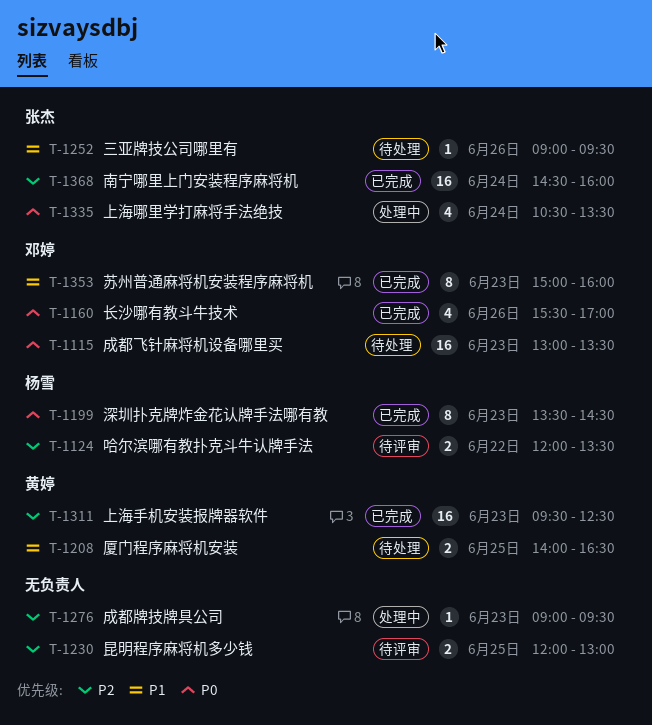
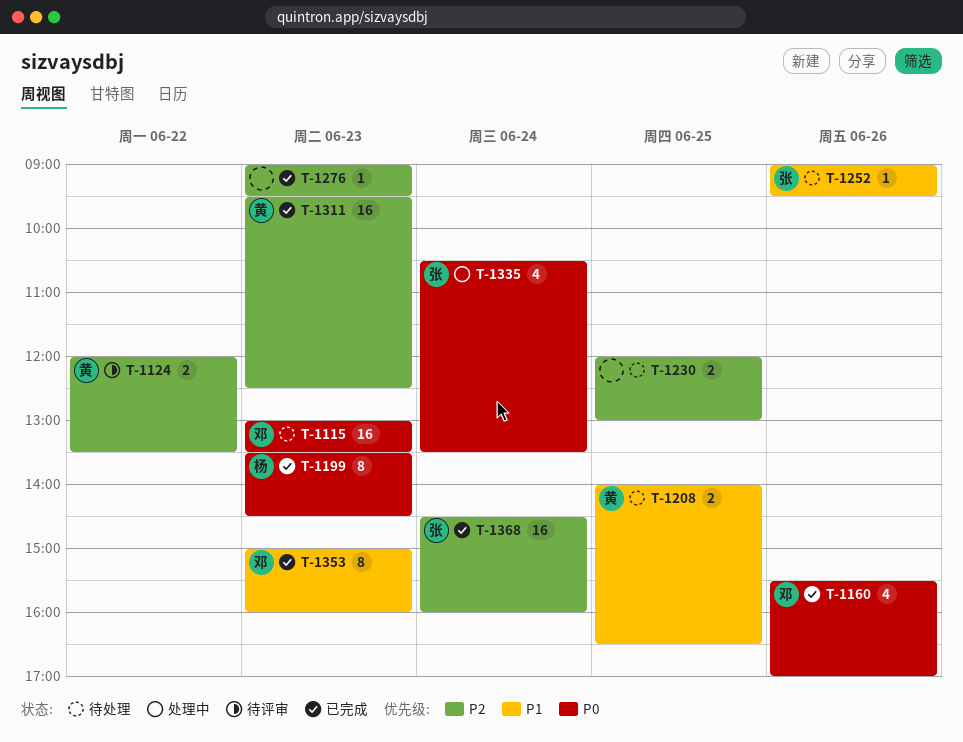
T-1124, owner: 杨雪 -> 黄婷
T-1230, status: 待评审 -> 待处理
T-1276, status: 处理中 -> 已完成

